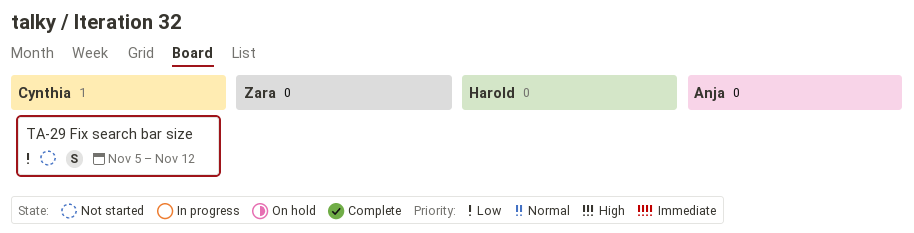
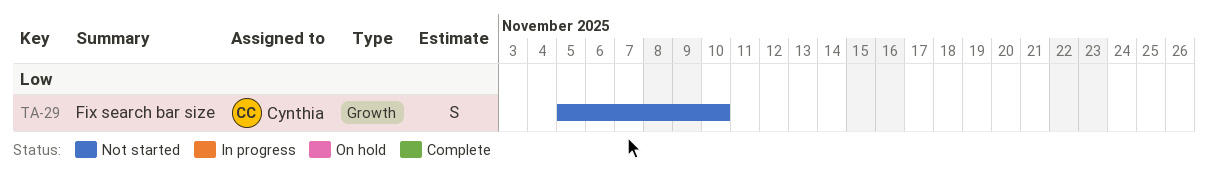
TA-29, due: Nov 12 -> Nov 10

